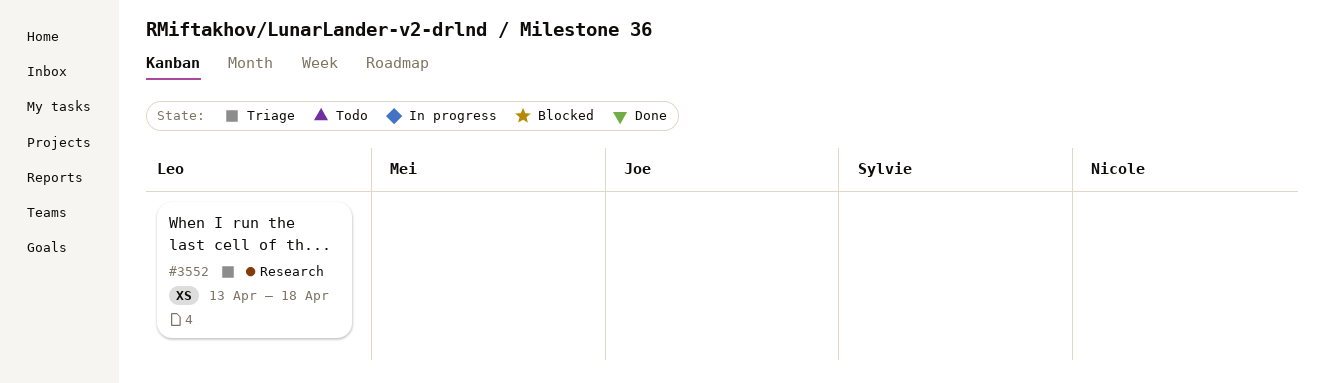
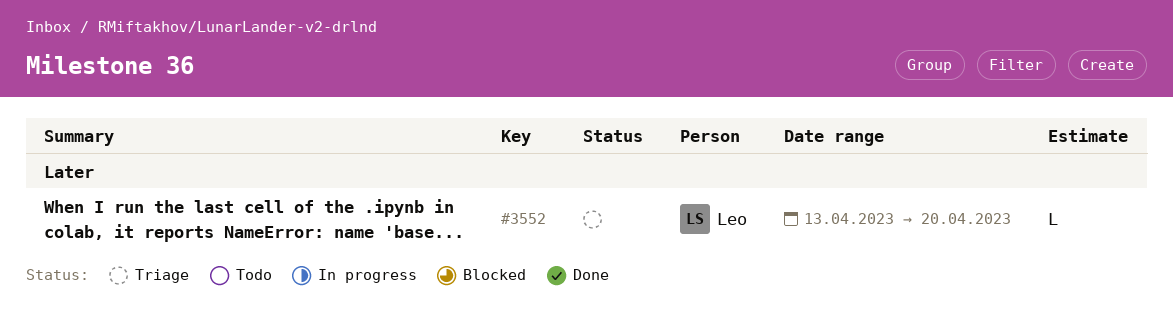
#3552, estimate: XS -> L
#3552, due: Apr 18 -> Apr 20

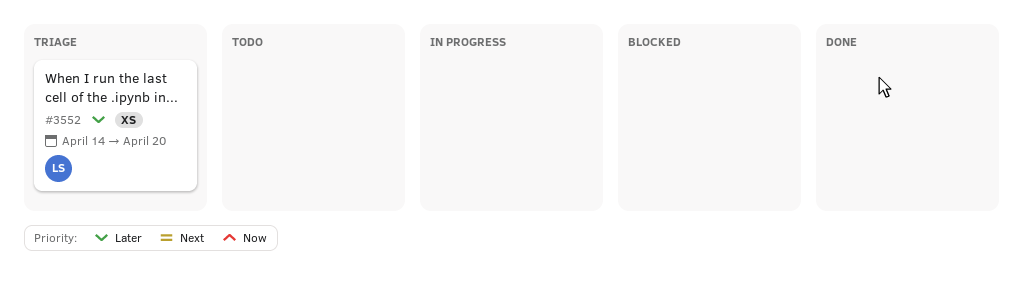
#3552, estimate: L -> XS
#3552, start: Apr 13 -> Apr 14

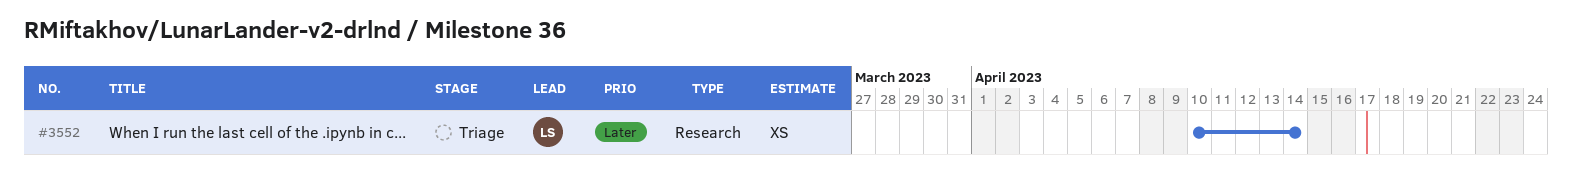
#3552, start: Apr 14 -> Apr 10
#3552, due: Apr 20 -> Apr 14

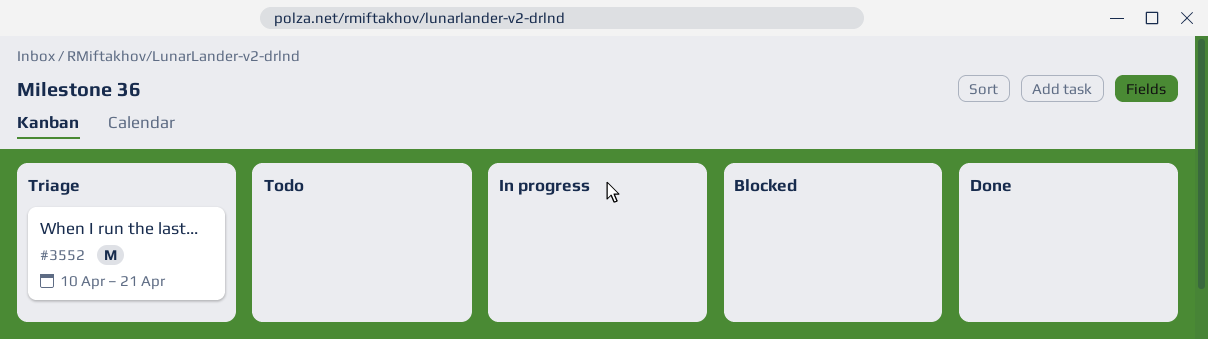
#3552, estimate: XS -> M
#3552, due: Apr 14 -> Apr 21

